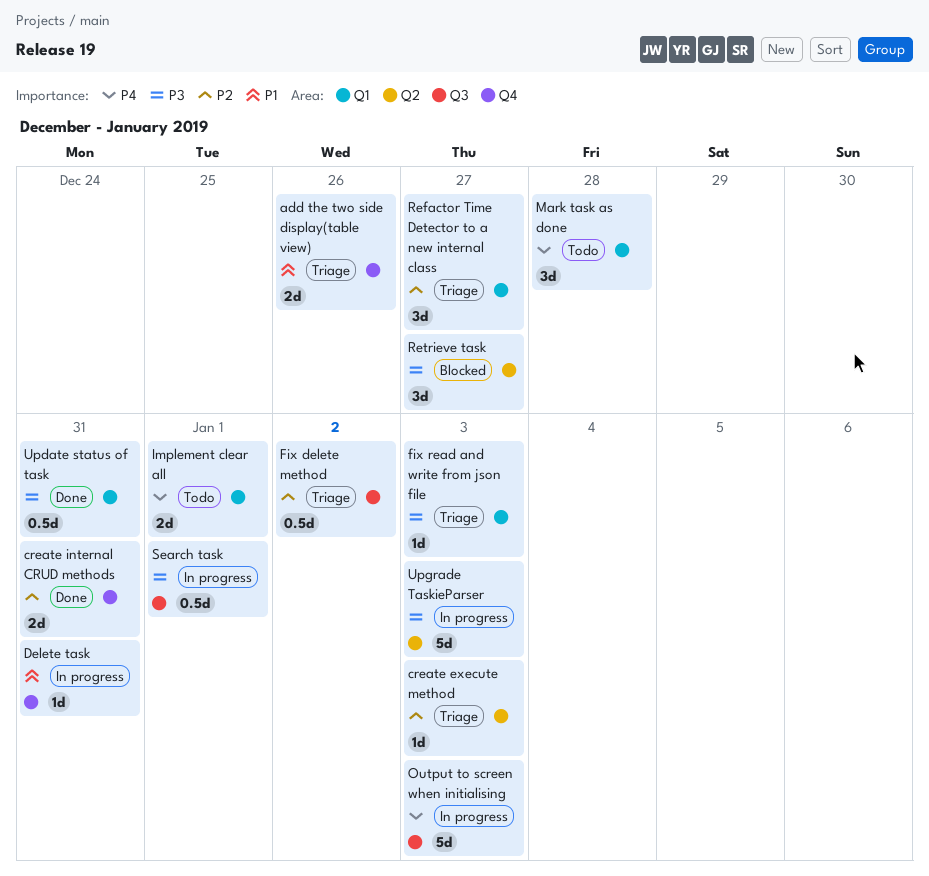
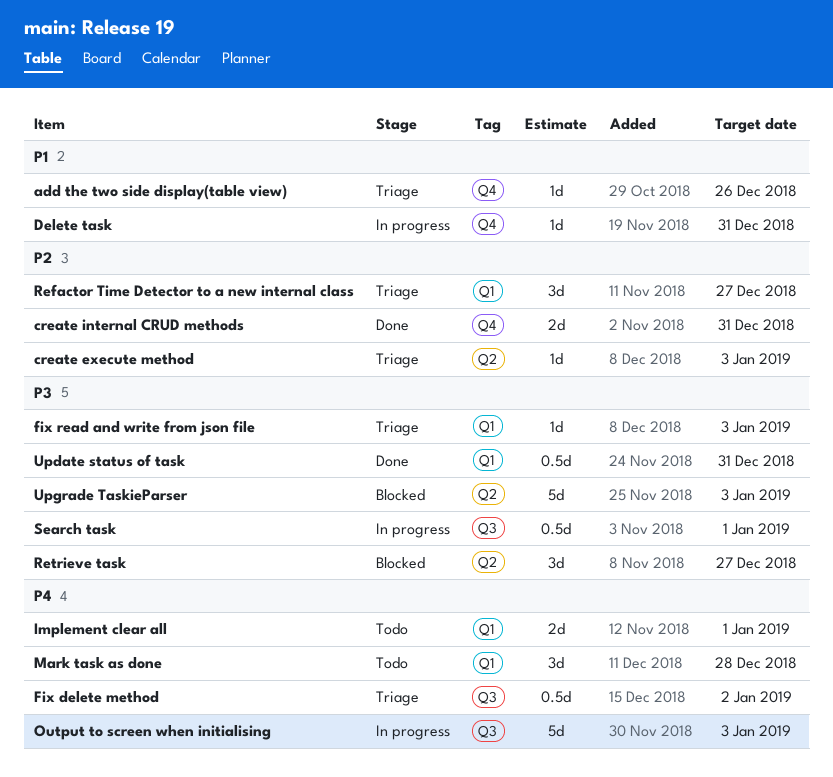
add the two side display(table view), estimate: 2d -> 1d
Fix delete method, priority: P2 -> P4
Upgrade TaskieParser, status: In progress -> Blocked

